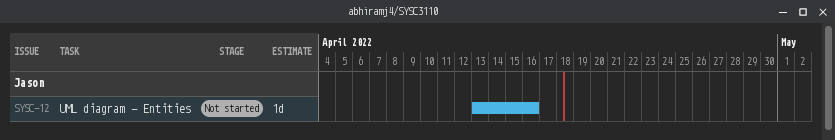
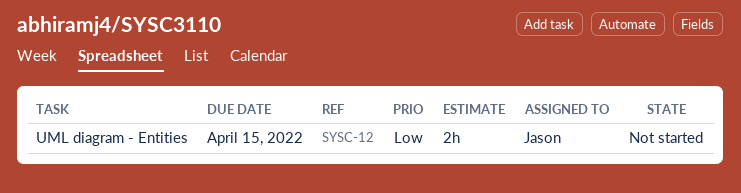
SYSC-12, estimate: 1d -> 2h
SYSC-12, due: Apr 16 -> Apr 15

